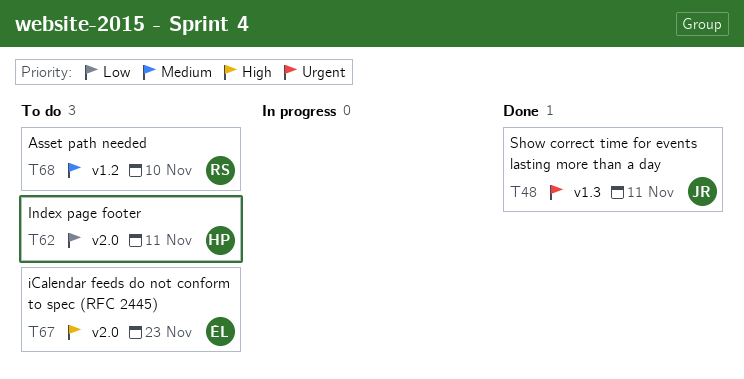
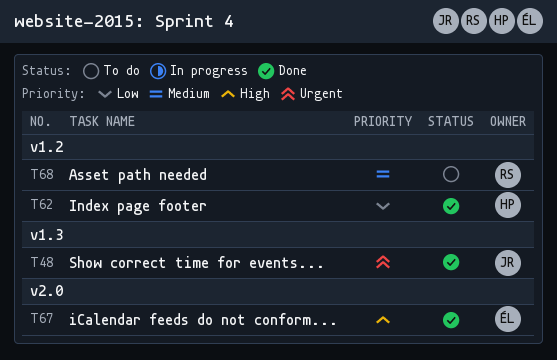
T62, status: To do -> Done
T62, label: v2.0 -> v1.2
T67, status: To do -> Done

